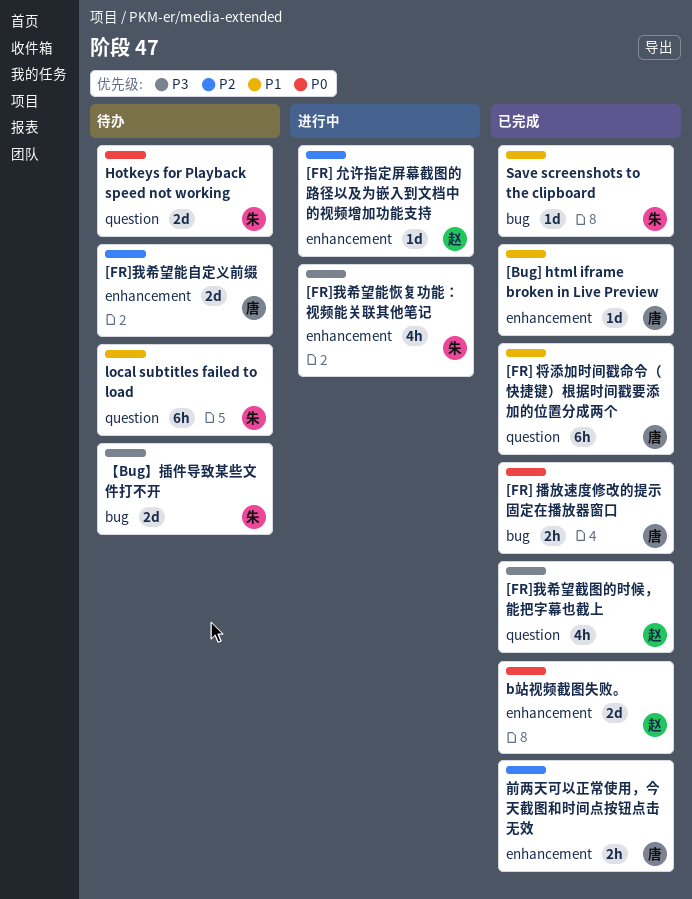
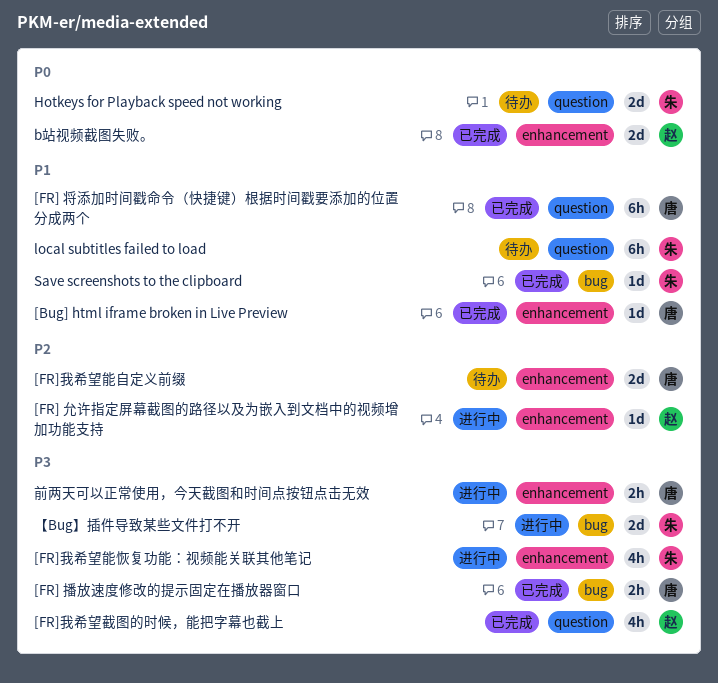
[FR] 播放速度修改的提示固定在播放器窗口, priority: P0 -> P3
【Bug】插件导致某些文件打不开, status: 待办 -> 进行中
前两天可以正常使用，今天截图和时间点按钮点击无效, status: 已完成 -> 进行中
前两天可以正常使用，今天截图和时间点按钮点击无效, priority: P2 -> P3

